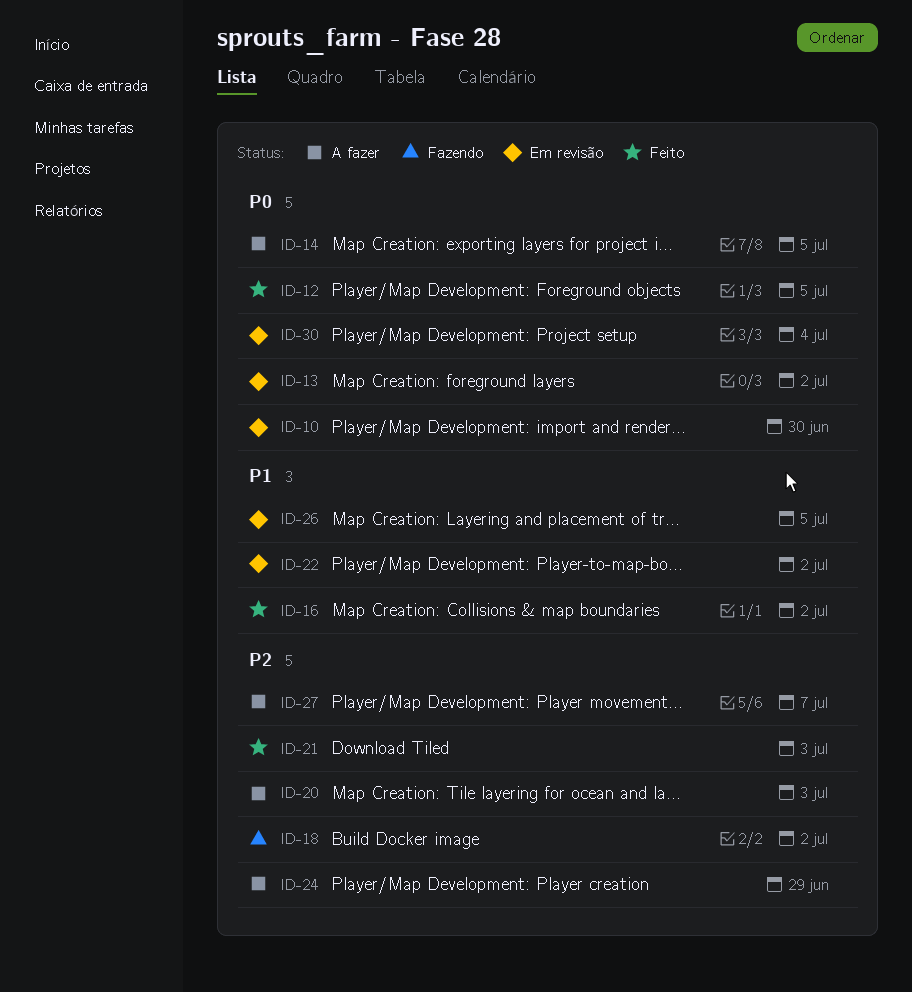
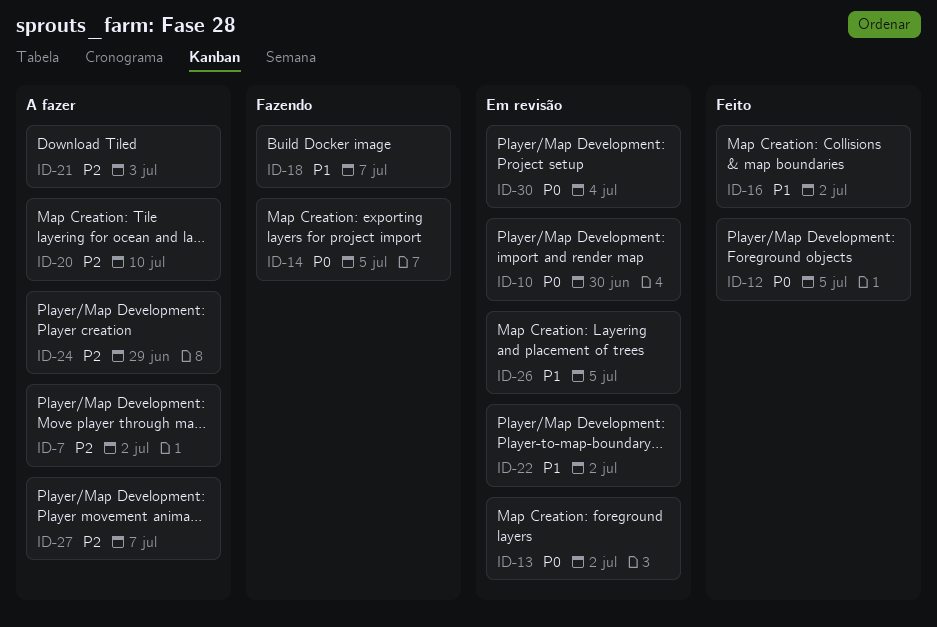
ID-7: none -> present
ID-14, status: A fazer -> Fazendo
ID-18, priority: P2 -> P1
ID-18, due: Jul 2 -> Jul 7
ID-20, due: Jul 3 -> Jul 10
ID-21, status: Feito -> A fazer

